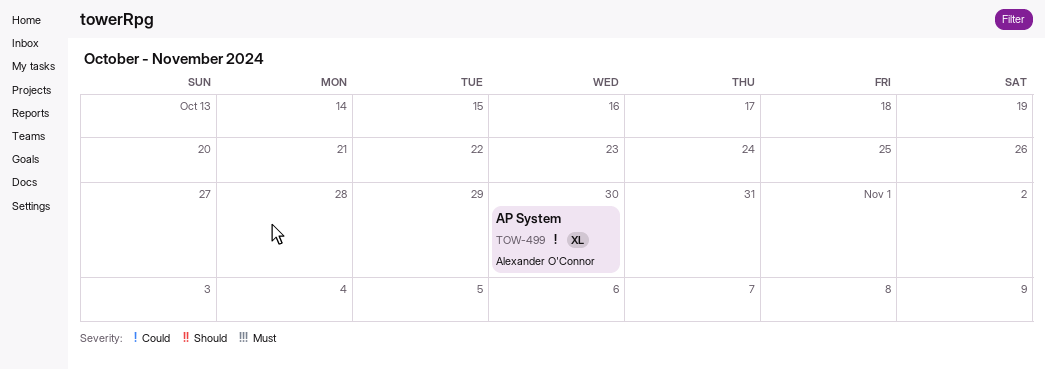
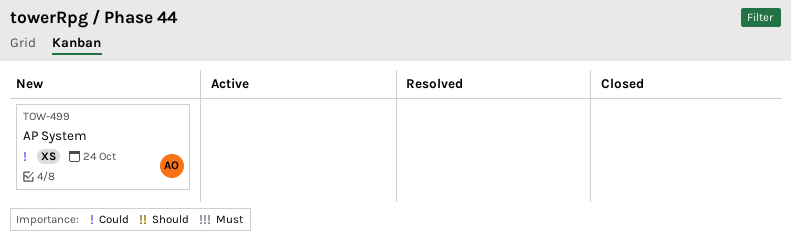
TOW-499, estimate: XL -> XS
TOW-499, due: Oct 30 -> Oct 24

